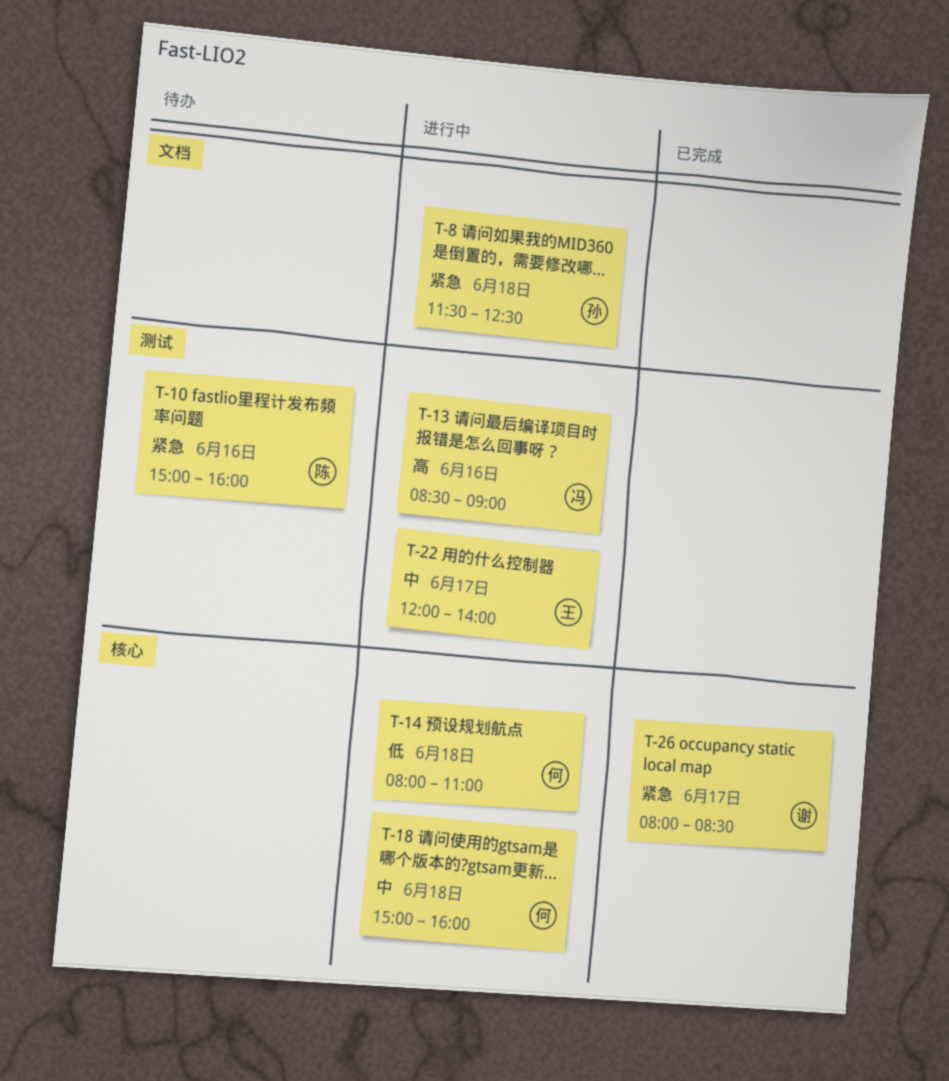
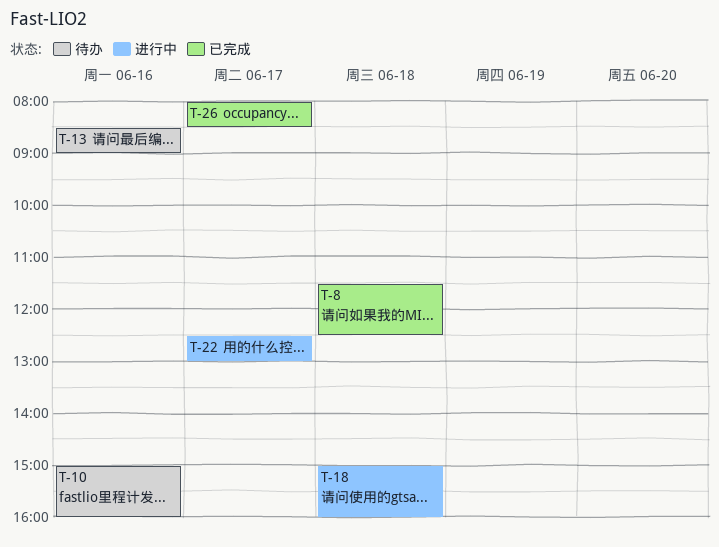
T-8, status: 进行中 -> 已完成
T-13, status: 进行中 -> 待办
T-14: present -> none
T-22, begins: 12:00 -> 12:30
T-22, ends: 14:00 -> 13:00

